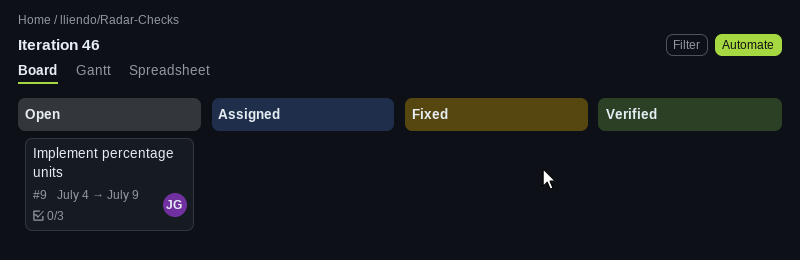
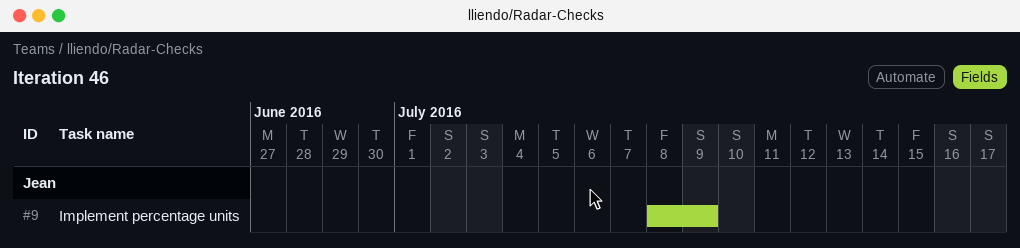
#9, start: Jul 4 -> Jul 8

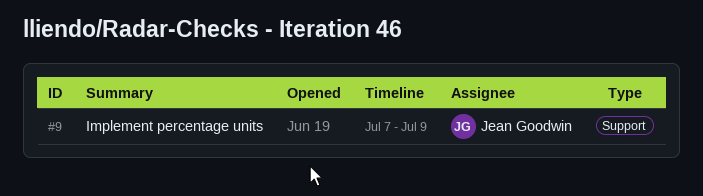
#9, start: Jul 8 -> Jul 7

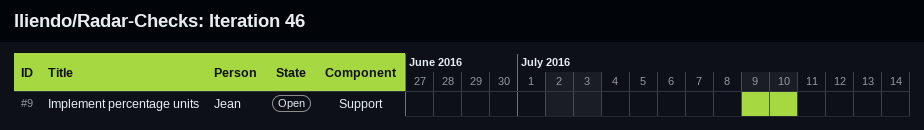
#9, start: Jul 7 -> Jul 9
#9, due: Jul 9 -> Jul 10

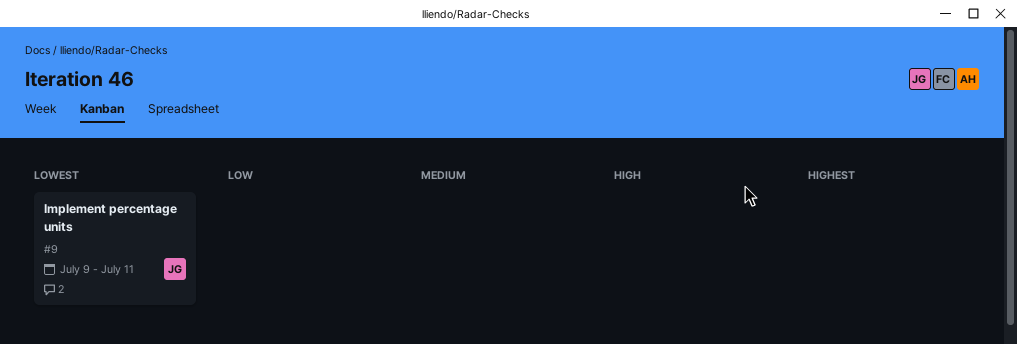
#9, due: Jul 10 -> Jul 11

